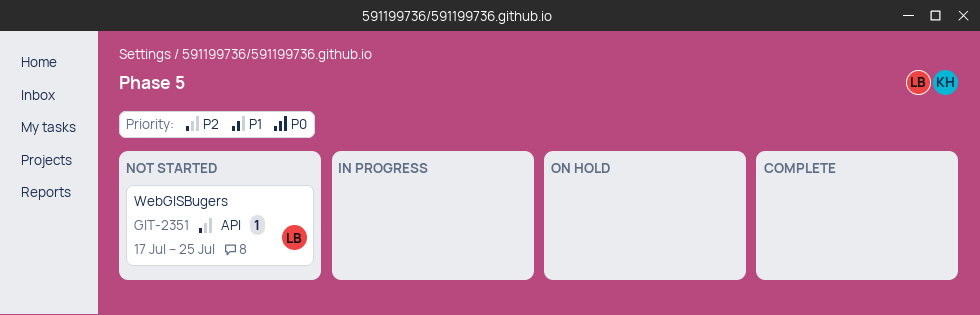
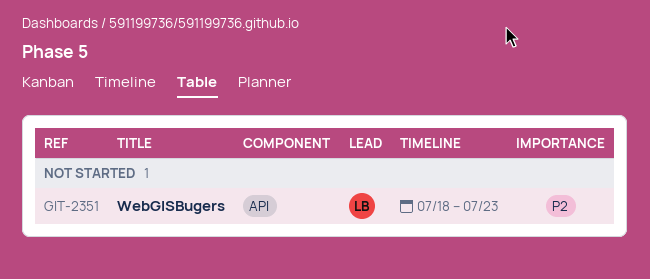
GIT-2351, start: Jul 17 -> Jul 18
GIT-2351, due: Jul 25 -> Jul 23

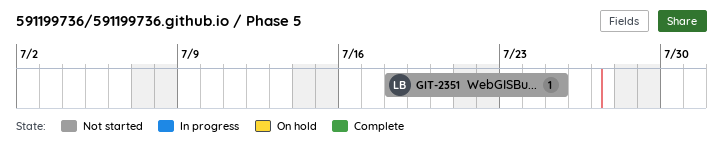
GIT-2351, due: Jul 23 -> Jul 25

